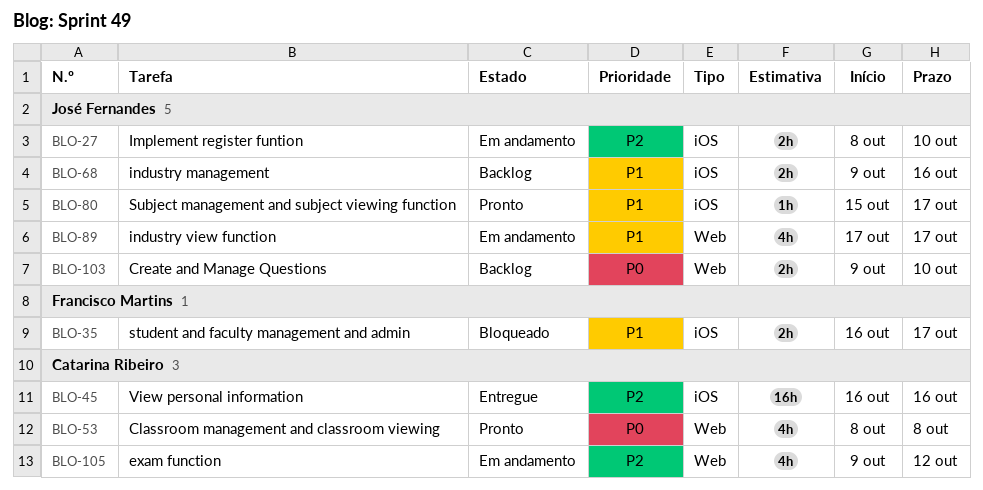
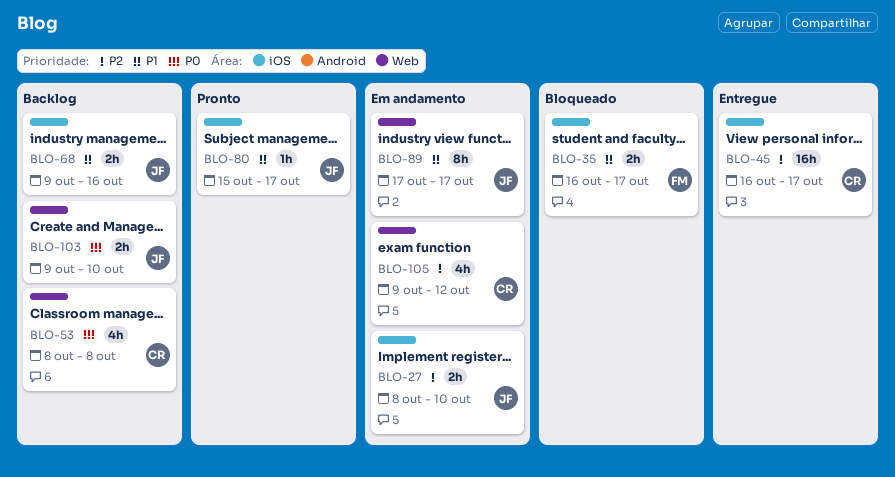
BLO-45, due: Oct 16 -> Oct 17
BLO-53, status: Pronto -> Backlog
BLO-89, estimate: 4h -> 8h

